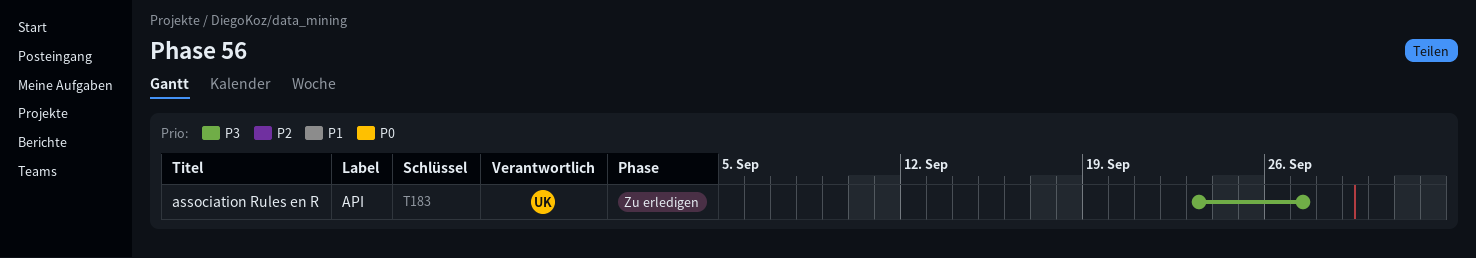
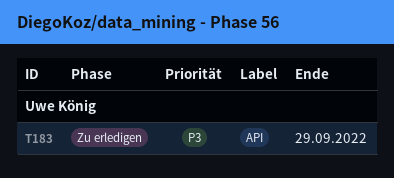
T183, due: Sep 27 -> Sep 29

